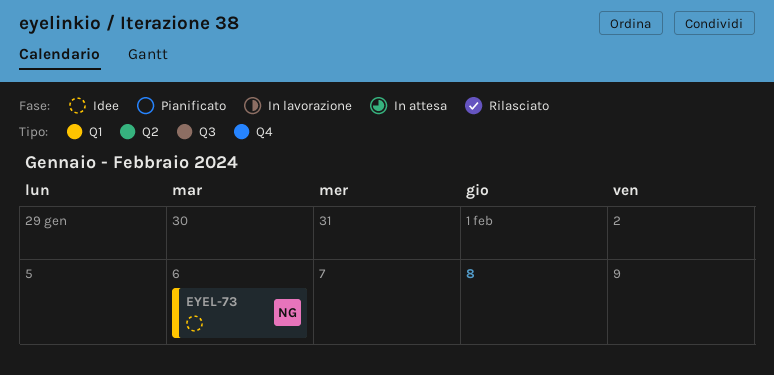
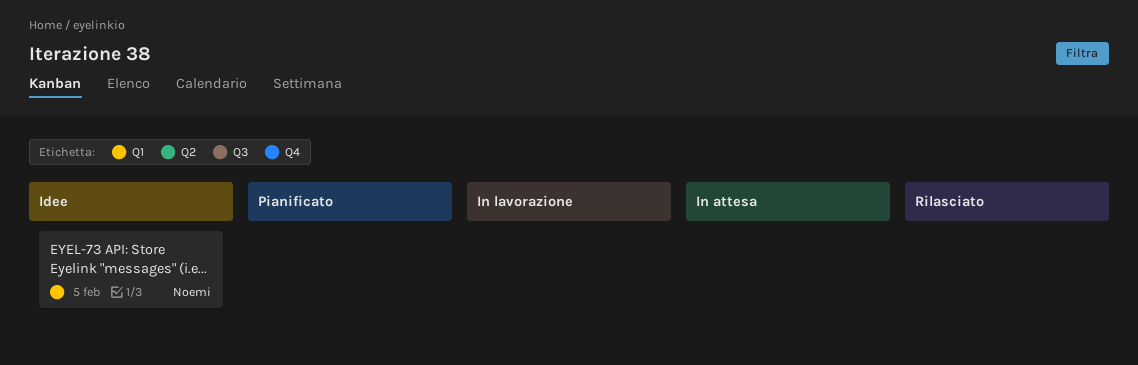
EYEL-73, due: Feb 6 -> Feb 5

